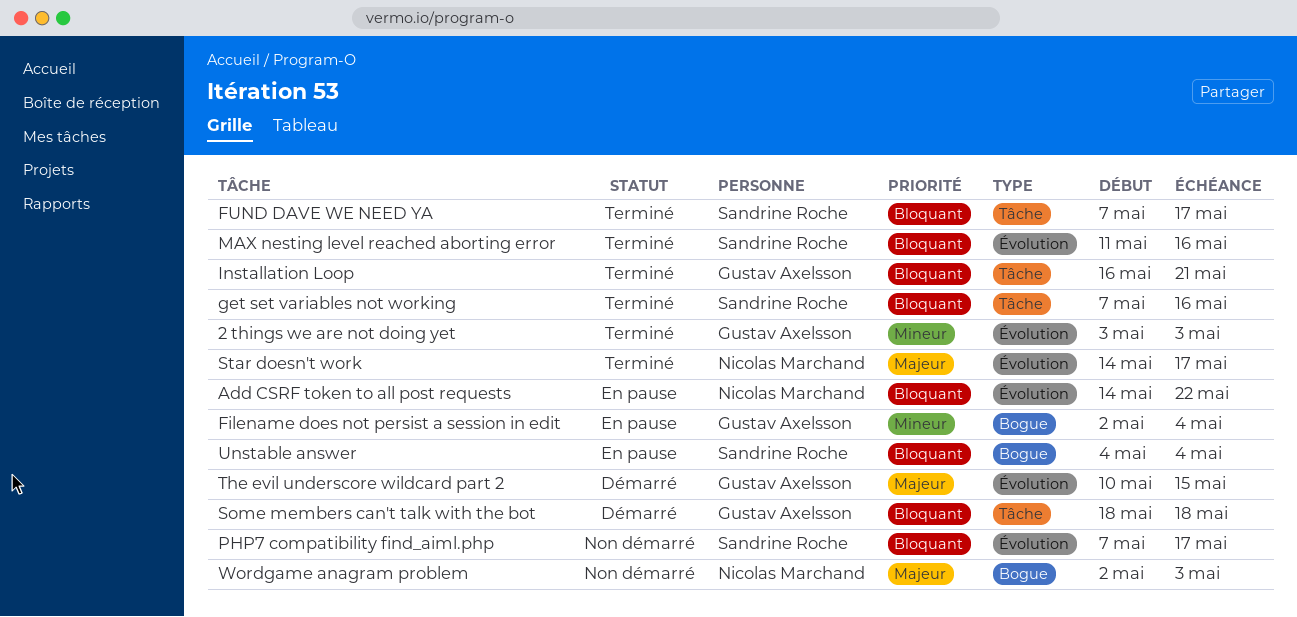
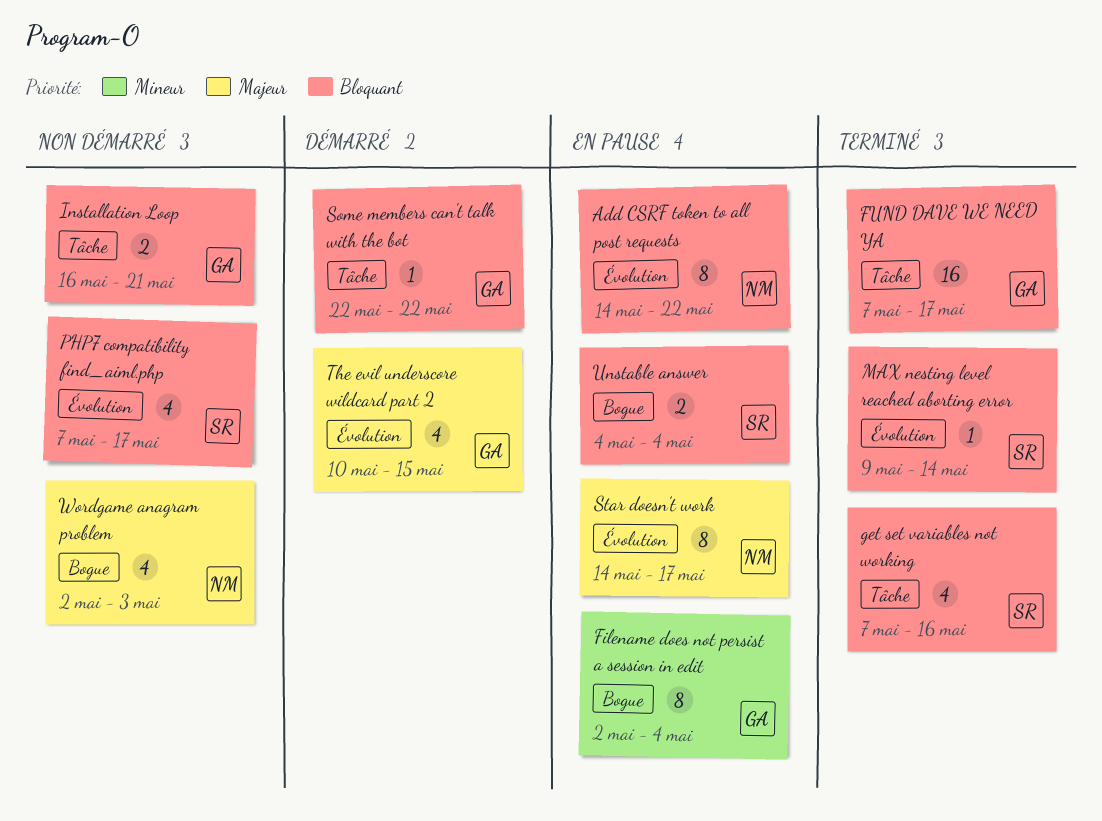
2 things we are not doing yet: present -> none
FUND DAVE WE NEED YA, owner: Sandrine Roche -> Gustav Axelsson
Installation Loop, status: Terminé -> Non démarré
MAX nesting level reached aborting error, start: May 11 -> May 9
MAX nesting level reached aborting error, due: May 16 -> May 14
Some members can't talk with the bot, start: May 18 -> May 22
Some members can't talk with the bot, due: May 18 -> May 22
Star doesn't work, status: Terminé -> En pause

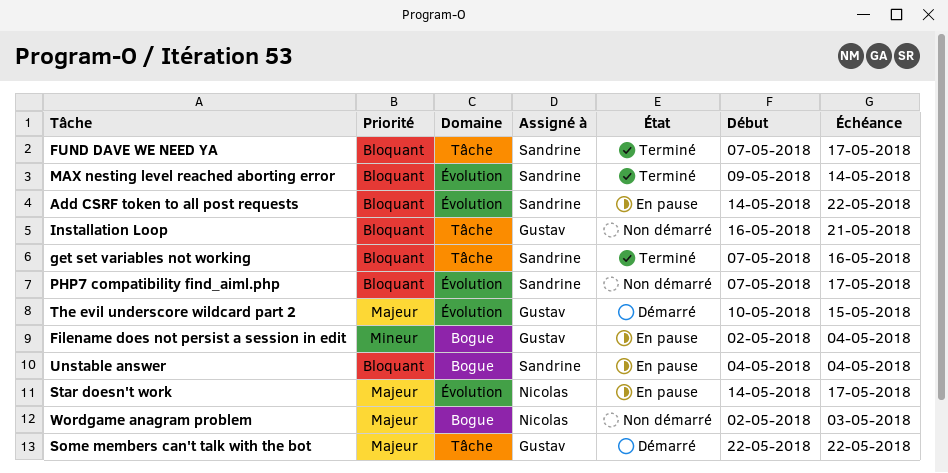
Add CSRF token to all post requests, owner: Nicolas -> Sandrine
FUND DAVE WE NEED YA, owner: Gustav -> Sandrine
Some members can't talk with the bot, priority: Bloquant -> Majeur

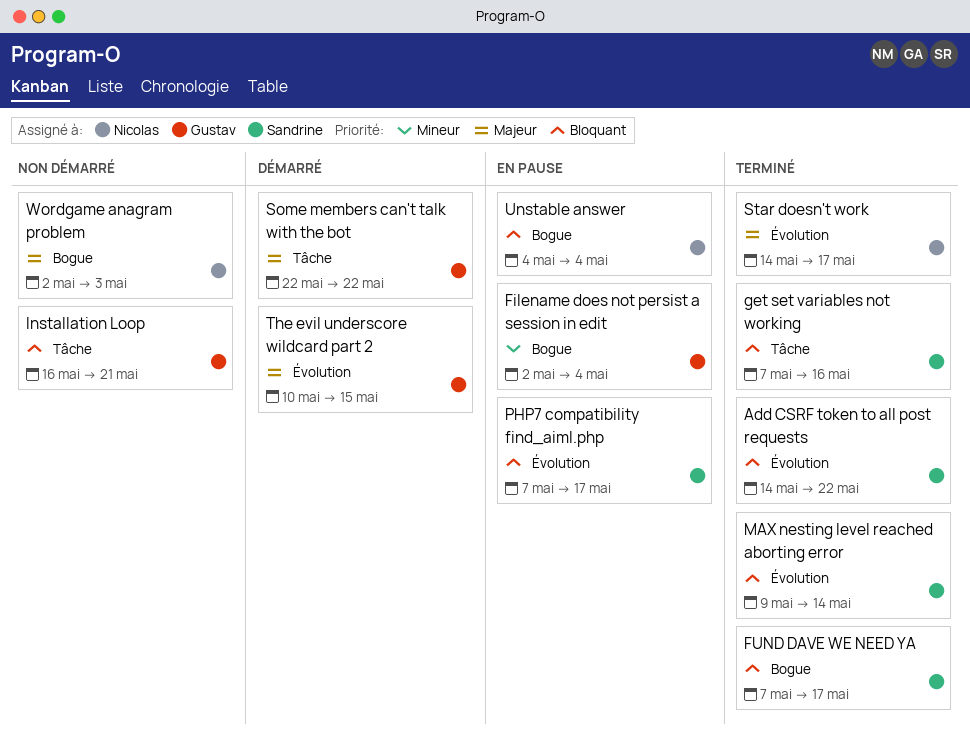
Add CSRF token to all post requests, status: En pause -> Terminé
FUND DAVE WE NEED YA, label: Tâche -> Bogue
PHP7 compatibility find_aiml.php, status: Non démarré -> En pause
Star doesn't work, status: En pause -> Terminé
Unstable answer, owner: Sandrine -> Nicolas

